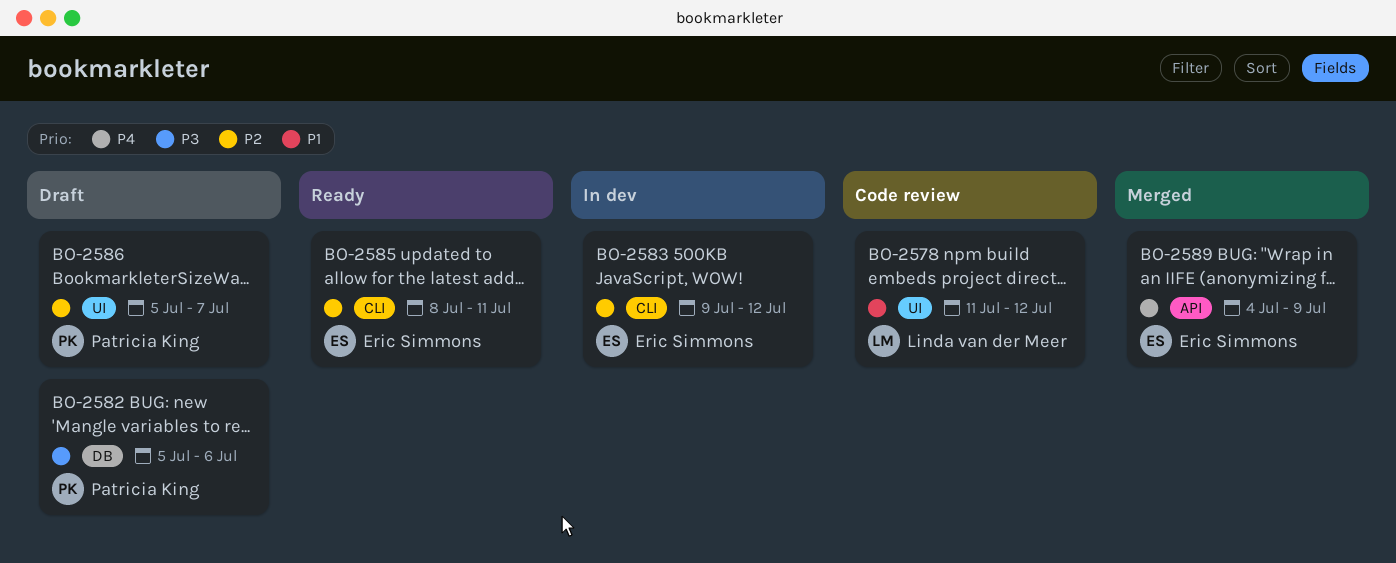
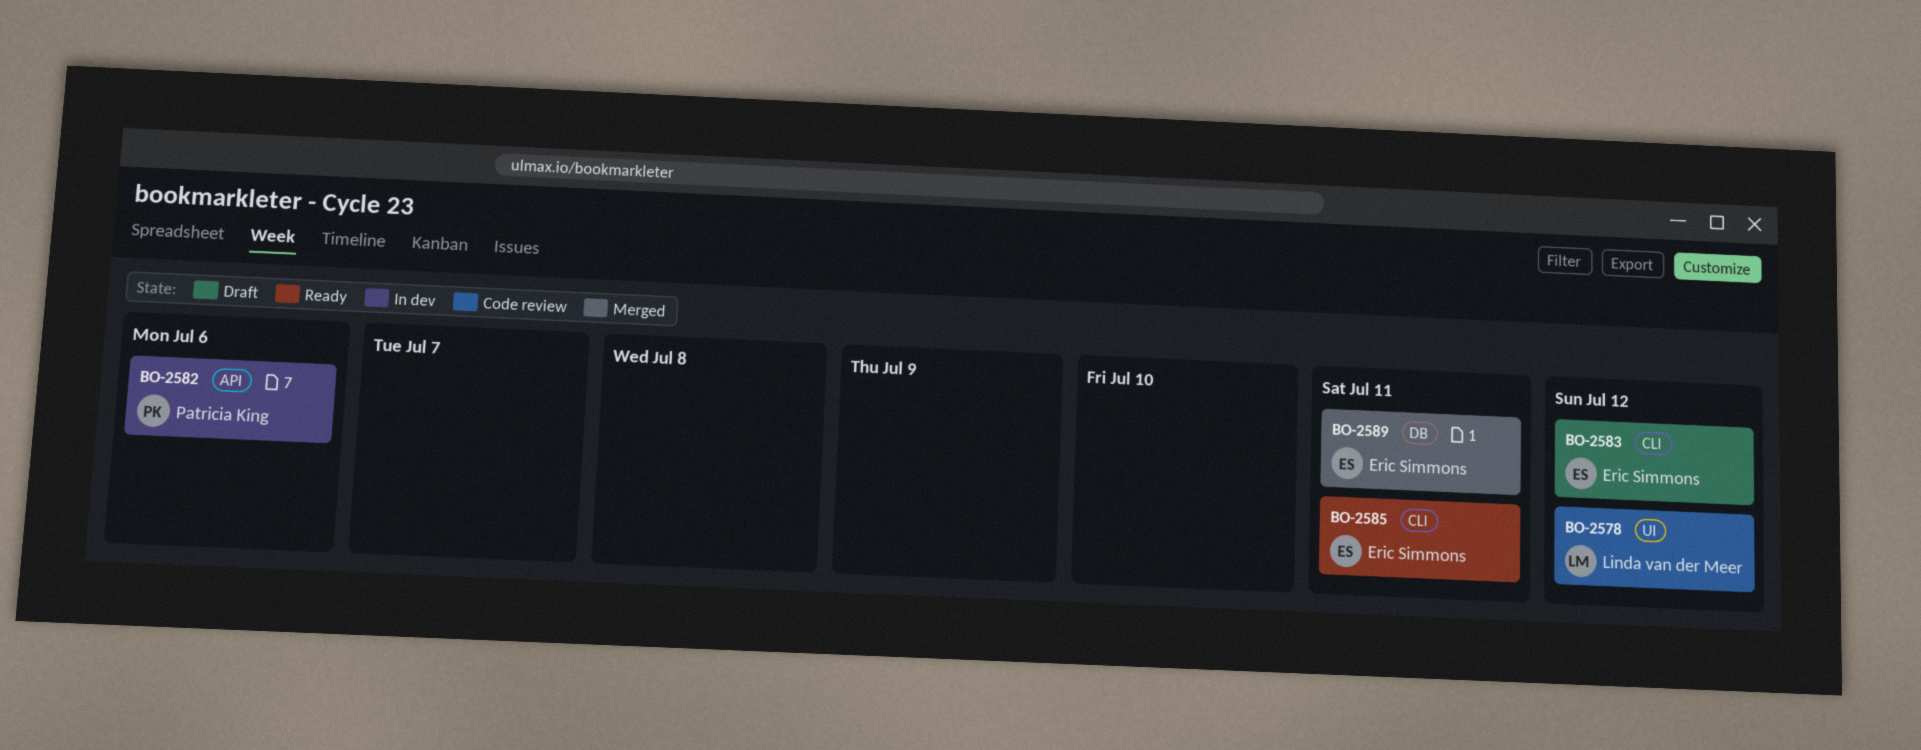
BO-2582, status: Draft -> In dev
BO-2582, label: DB -> API
BO-2583, status: In dev -> Draft
BO-2586: present -> none
BO-2589, label: API -> DB
BO-2589, due: Jul 9 -> Jul 11

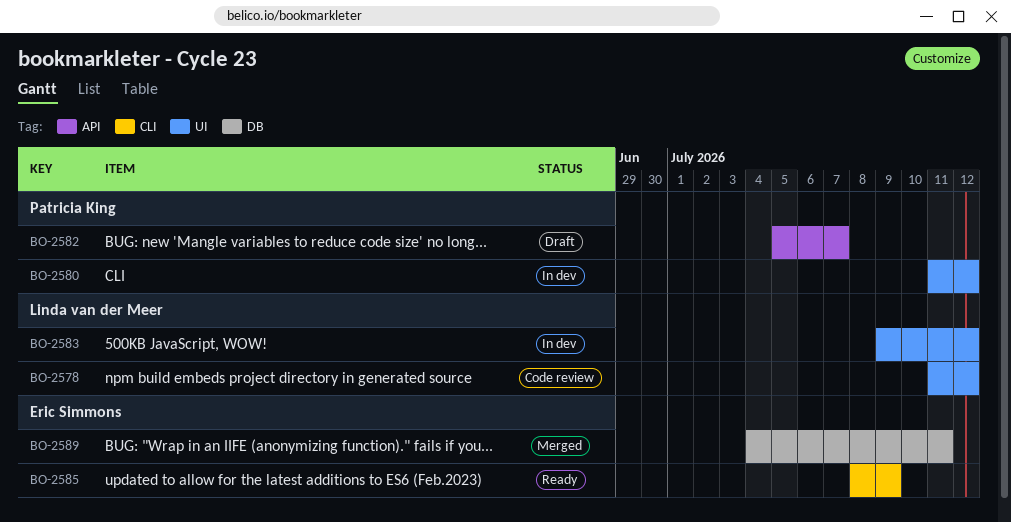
BO-2580: none -> present
BO-2582, status: In dev -> Draft
BO-2582, due: Jul 6 -> Jul 7
BO-2583, status: Draft -> In dev
BO-2583, owner: Eric Simmons -> Linda van der Meer
BO-2583, label: CLI -> UI
BO-2585, due: Jul 11 -> Jul 9

